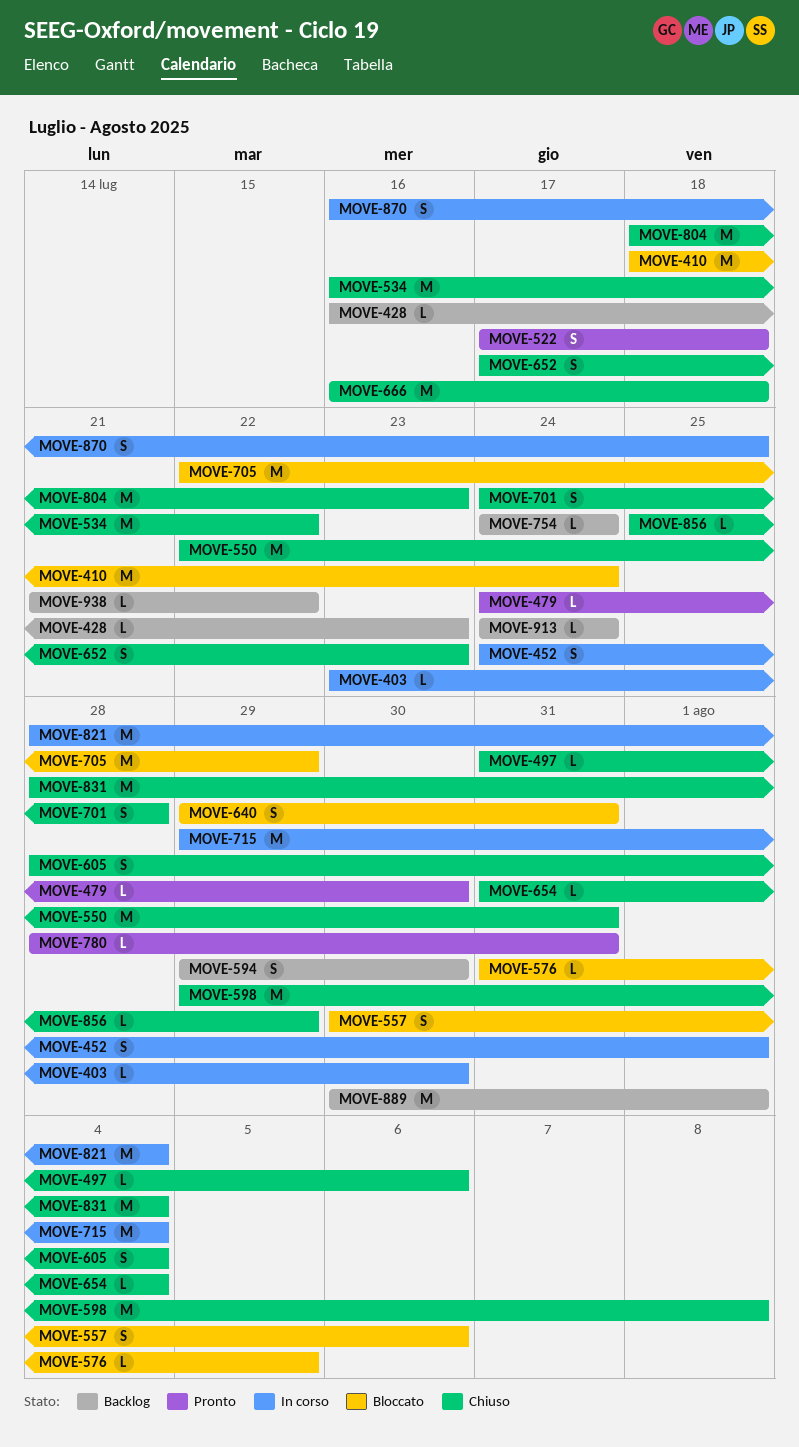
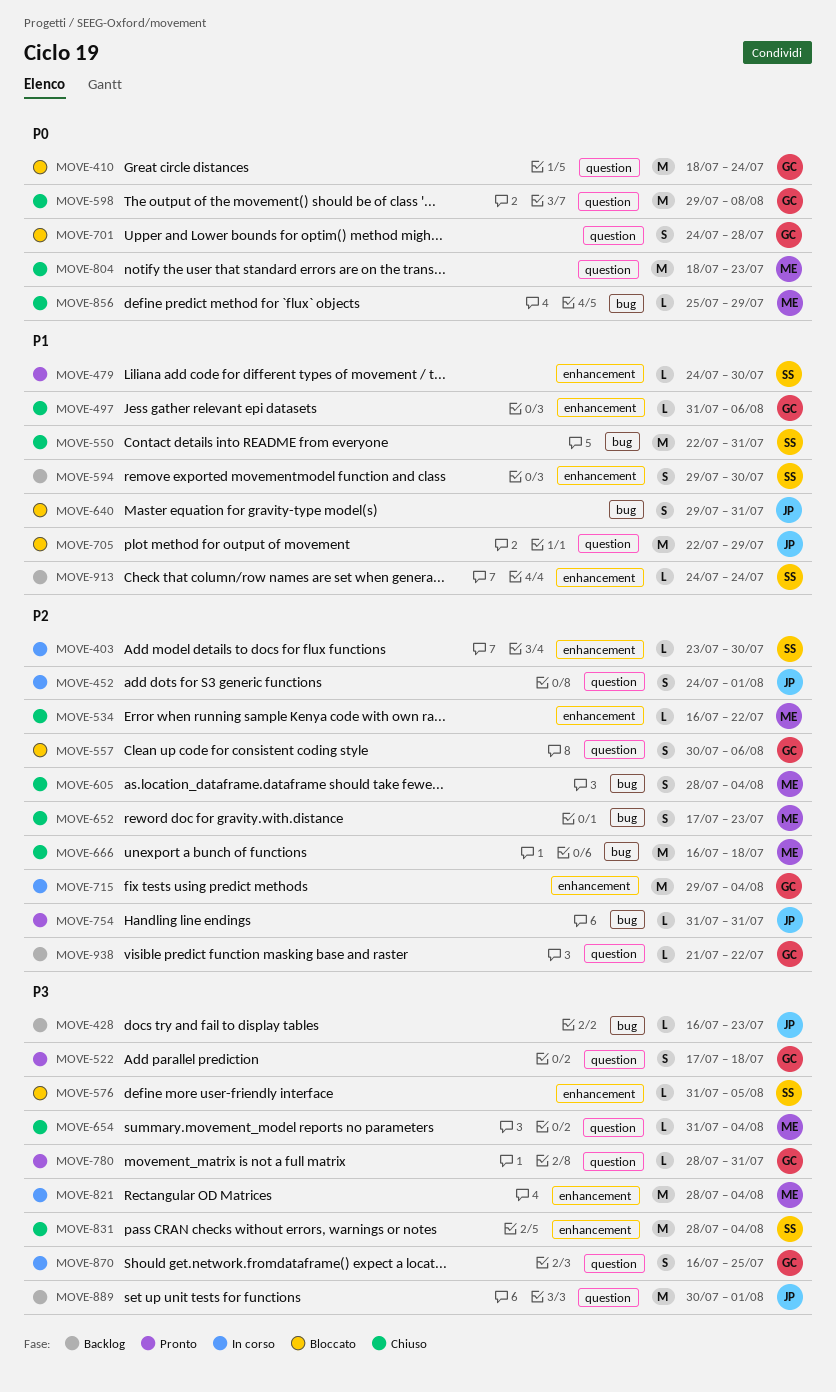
MOVE-534, estimate: M -> L
MOVE-701, status: Chiuso -> Bloccato
MOVE-754, status: Backlog -> Pronto
MOVE-754, start: Jul 24 -> Jul 31
MOVE-754, due: Jul 24 -> Jul 31

